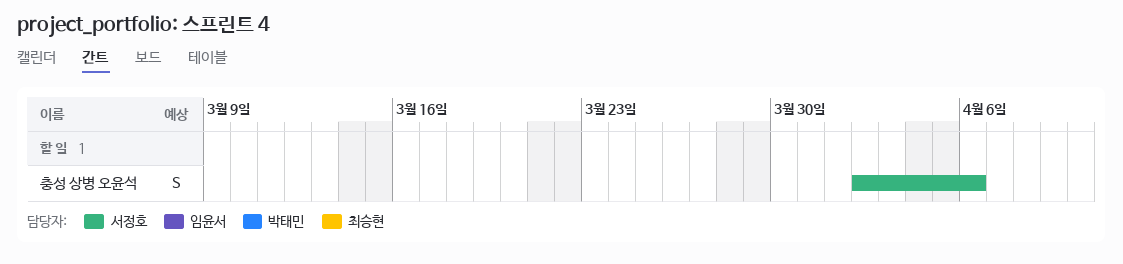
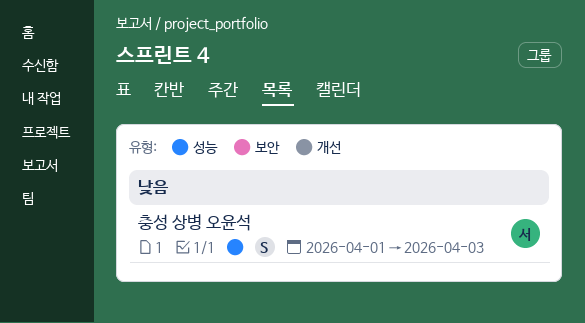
충성 상병 오윤석, start: Apr 2 -> Apr 1
충성 상병 오윤석, due: Apr 6 -> Apr 3

